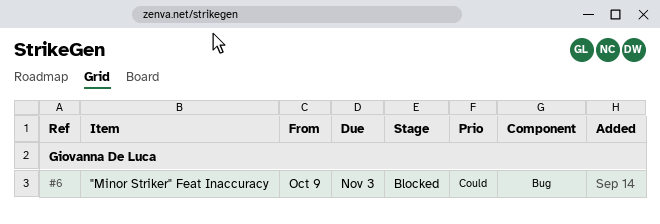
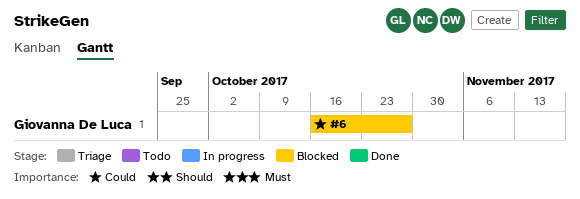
#6, start: Oct 9 -> Oct 16
#6, due: Nov 3 -> Oct 27

